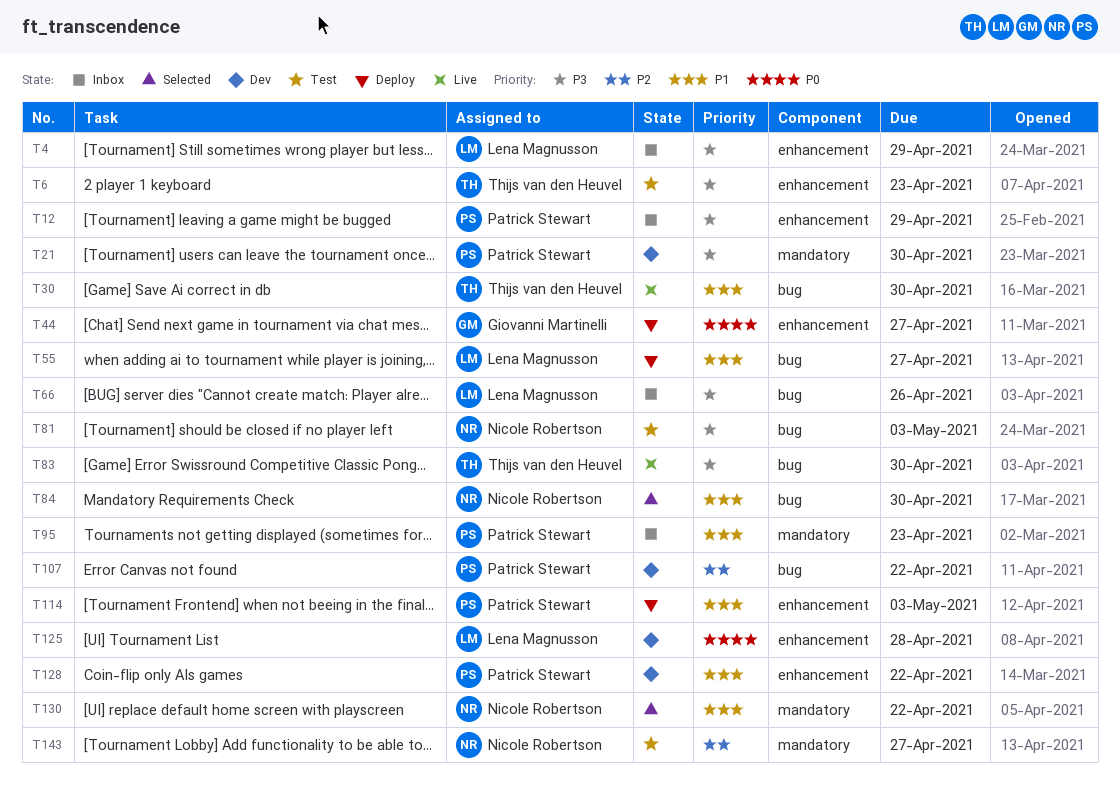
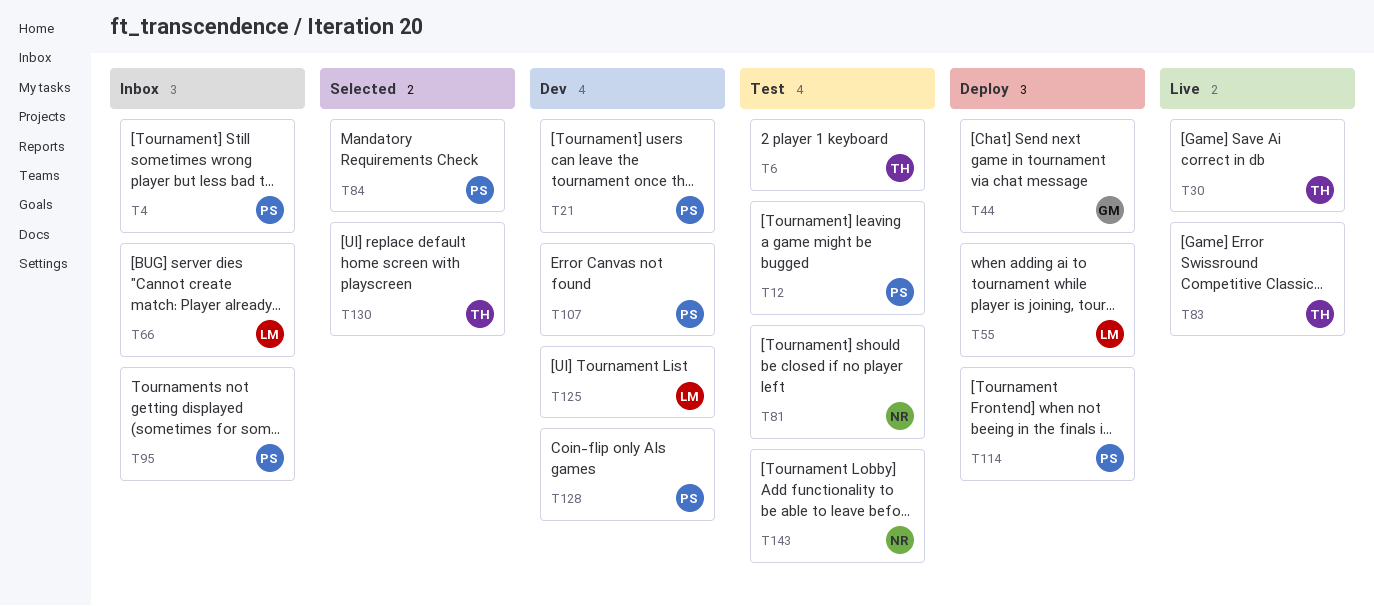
T4, owner: Lena Magnusson -> Patrick Stewart
T12, status: Inbox -> Test
T84, owner: Nicole Robertson -> Patrick Stewart
T130, owner: Nicole Robertson -> Thijs van den Heuvel

